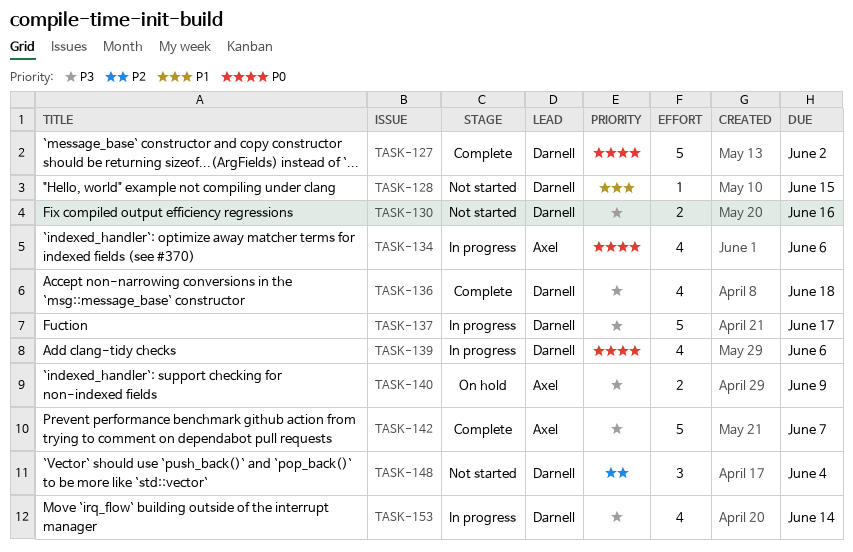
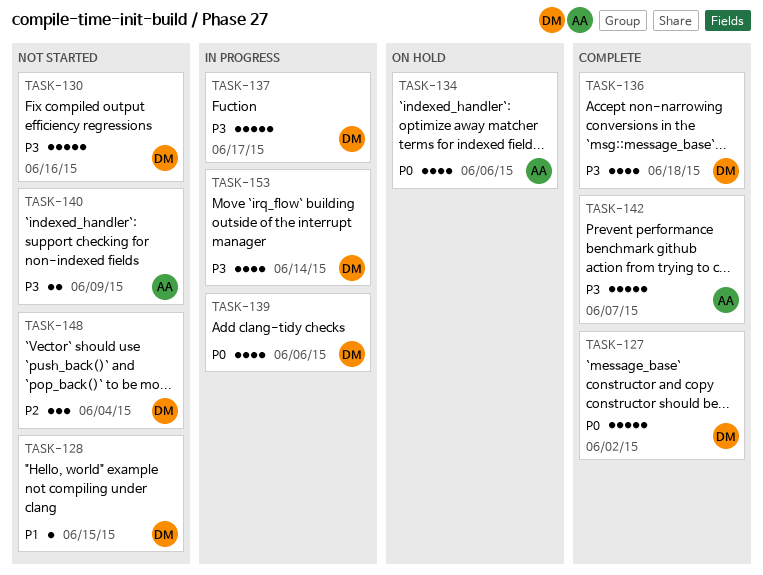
TASK-130, estimate: 2 -> 5
TASK-134, status: In progress -> On hold
TASK-140, status: On hold -> Not started

